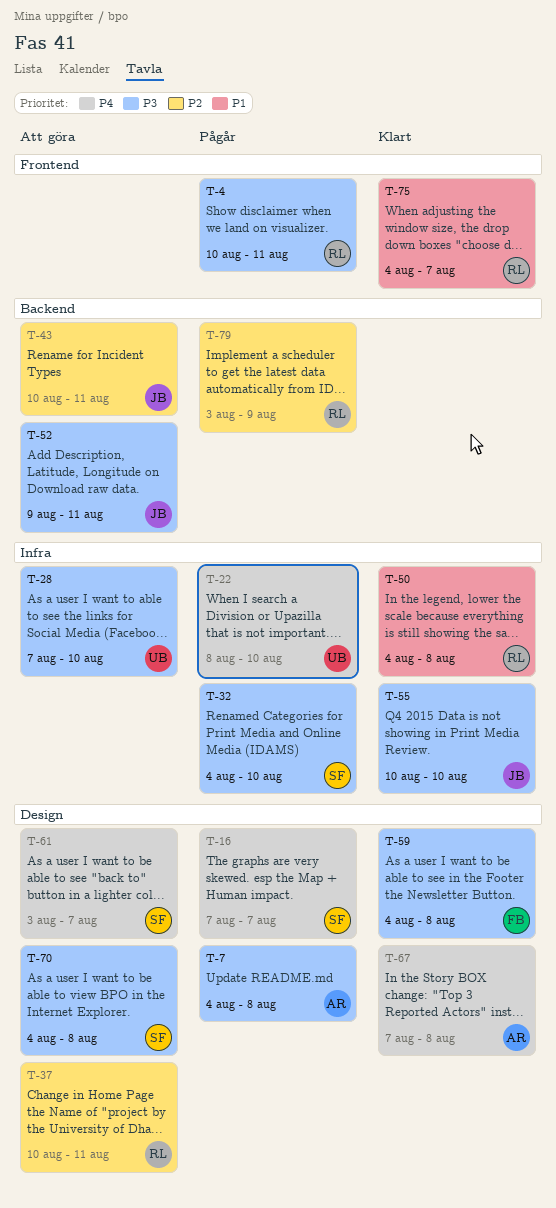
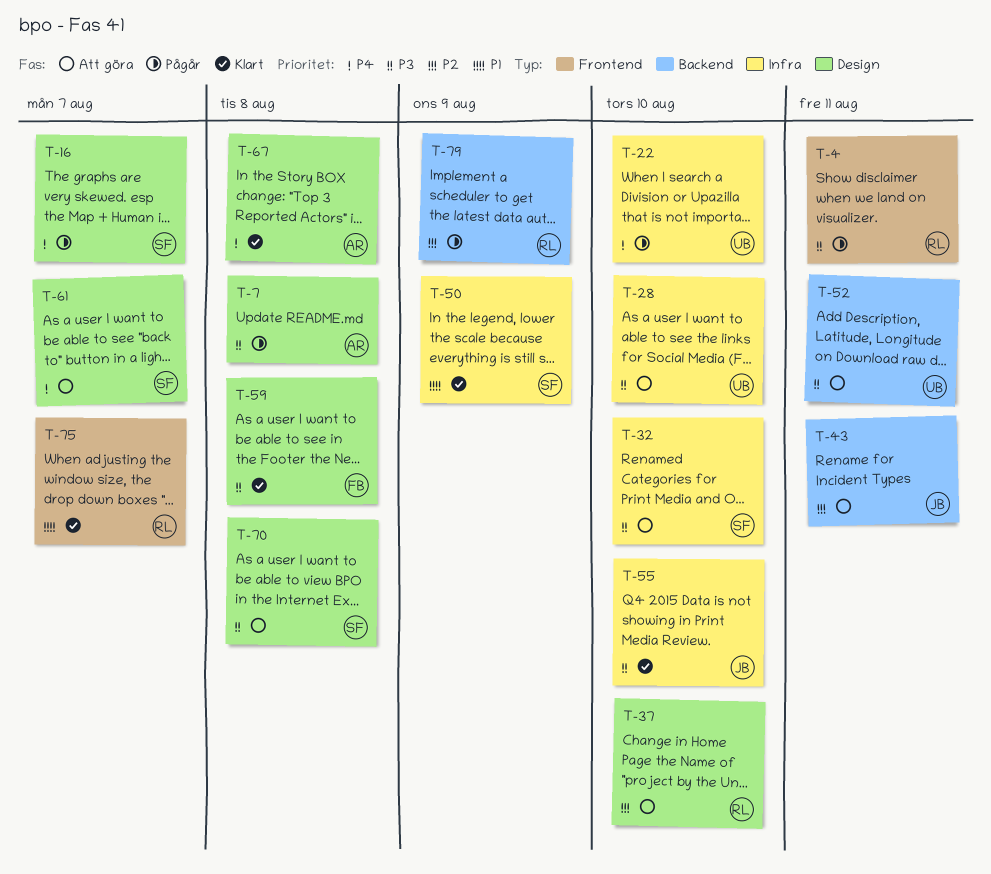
T-32, status: Pågår -> Att göra
T-37, due: Aug 11 -> Aug 10
T-50, owner: RL -> SF
T-50, due: Aug 8 -> Aug 9
T-52, owner: JB -> UB

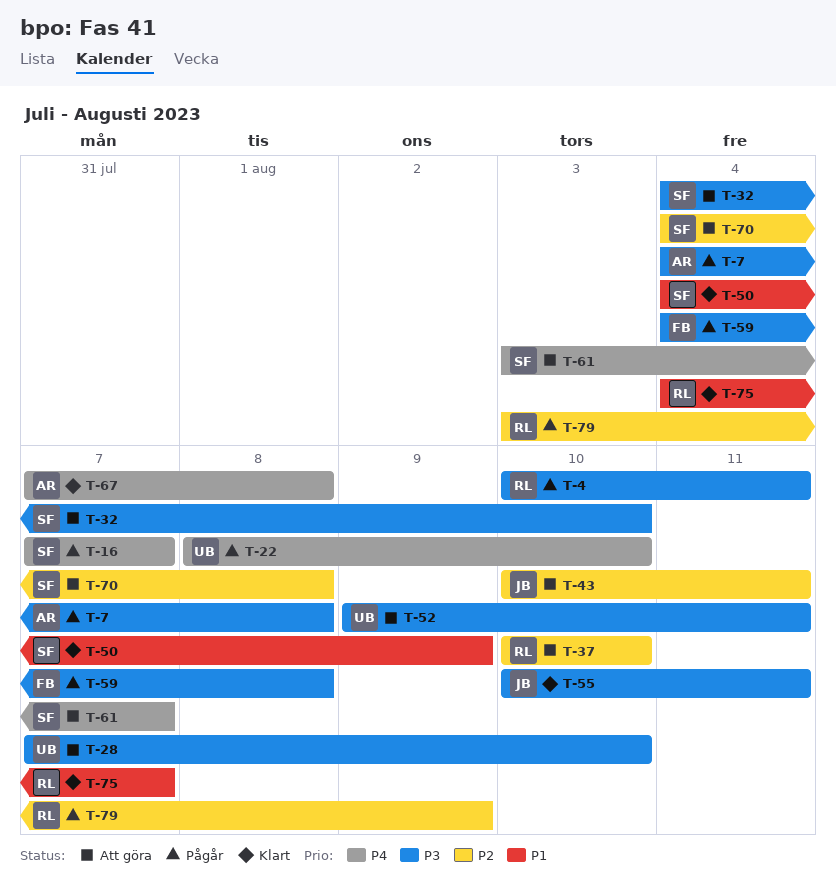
T-55, due: Aug 10 -> Aug 11
T-59, status: Klart -> Pågår
T-70, priority: P3 -> P2

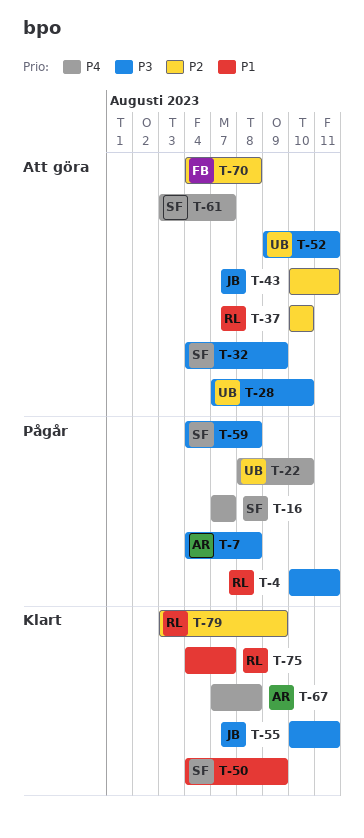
T-32, due: Aug 10 -> Aug 9
T-59, owner: FB -> SF
T-70, owner: SF -> FB
T-79, status: Pågår -> Klart

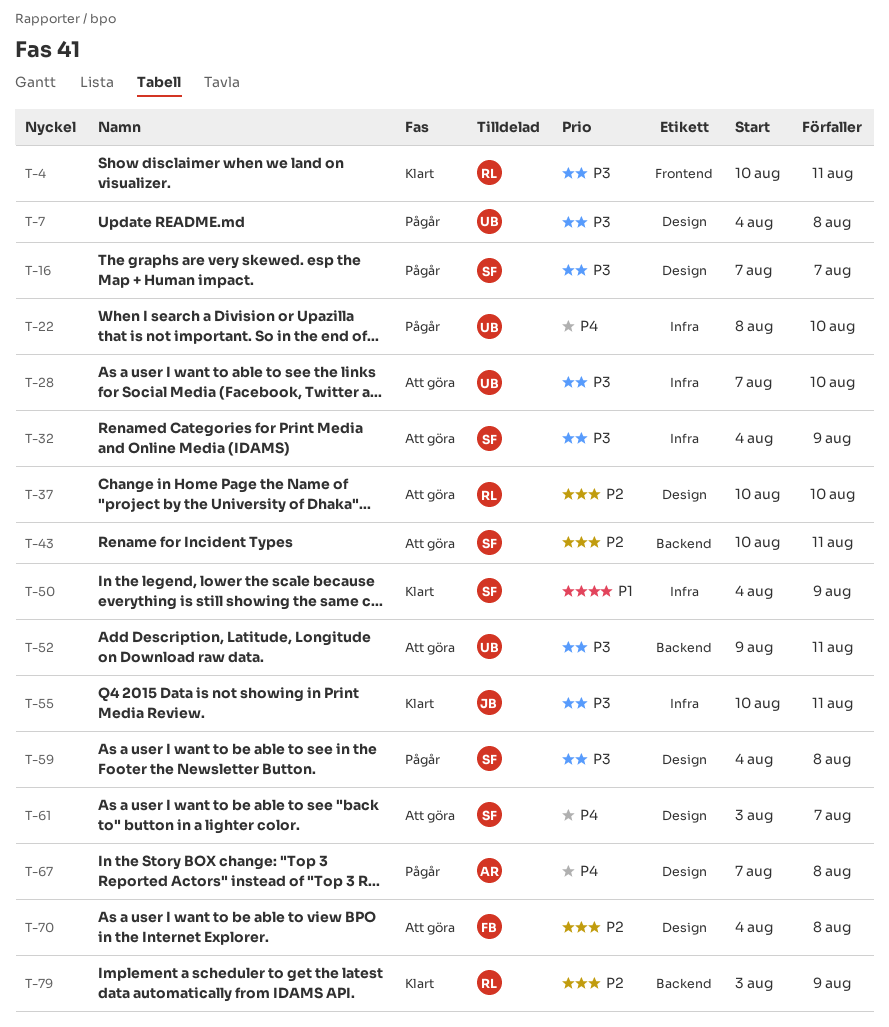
T-4, status: Pågår -> Klart
T-7, owner: AR -> UB
T-16, priority: P4 -> P3
T-43, owner: JB -> SF
T-67, status: Klart -> Pågår
T-75: present -> none

